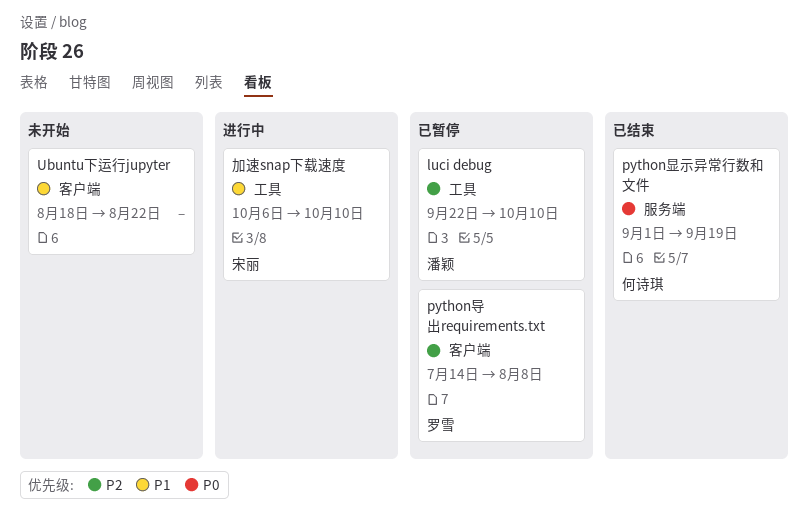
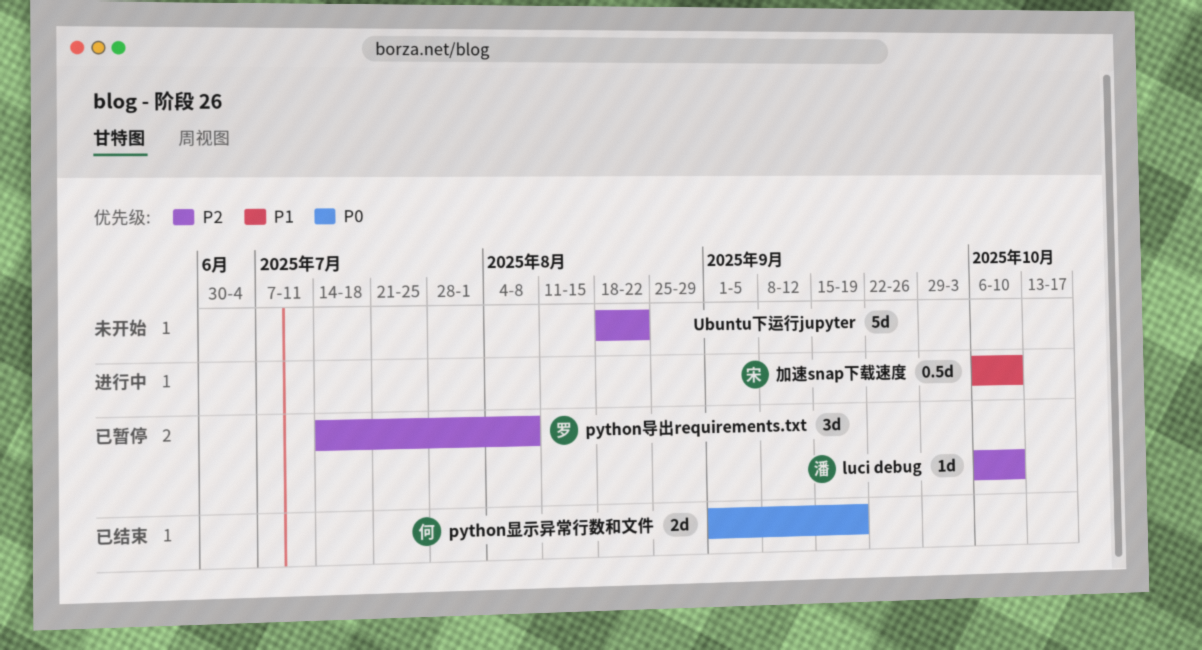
luci debug, start: Sep 22 -> Oct 6
Ubuntu下运行jupyter, priority: P1 -> P2

